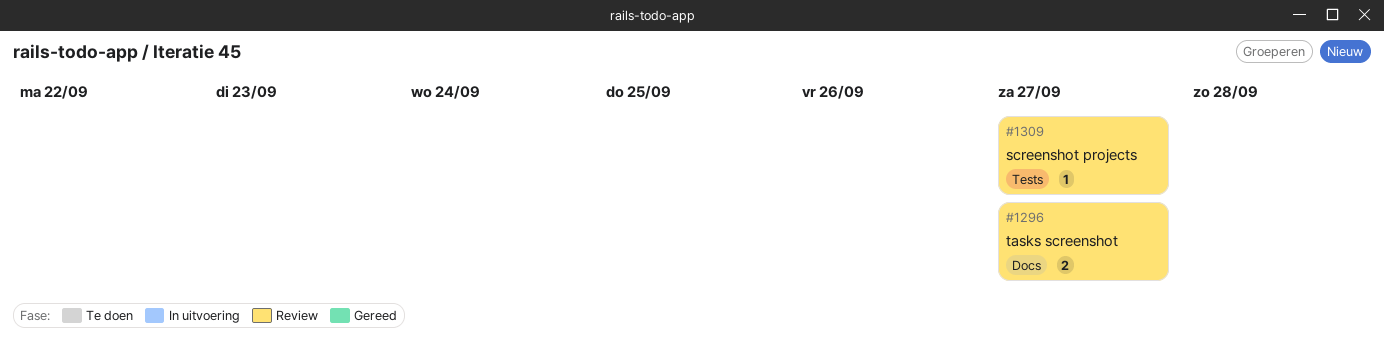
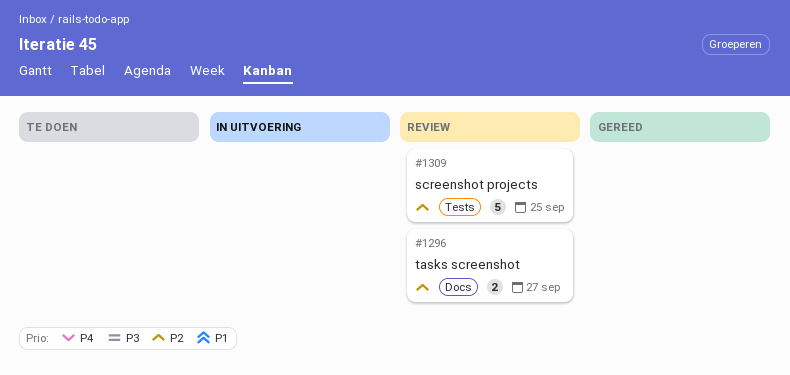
#1309, estimate: 1 -> 5
#1309, due: Sep 27 -> Sep 25

